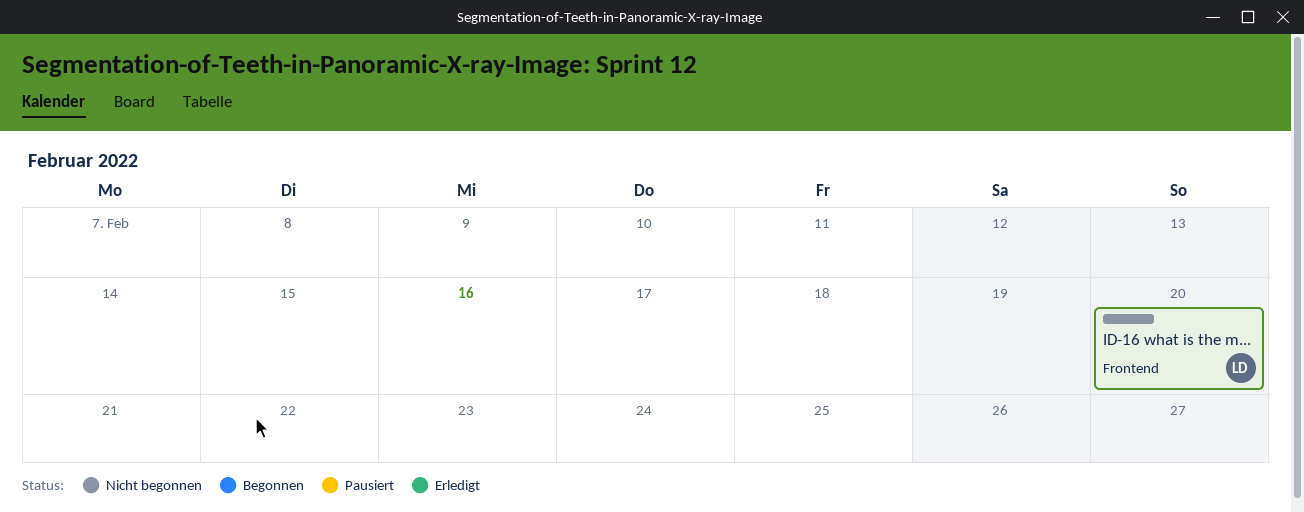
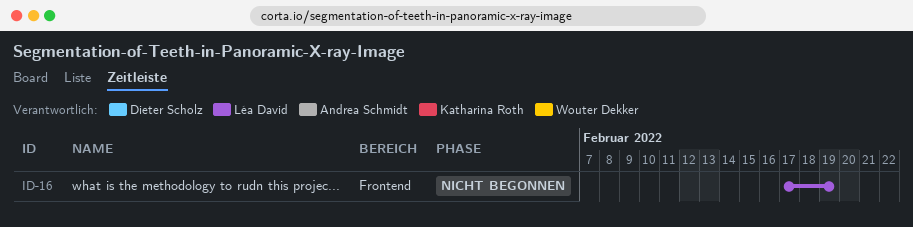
ID-16, due: Feb 20 -> Feb 19

